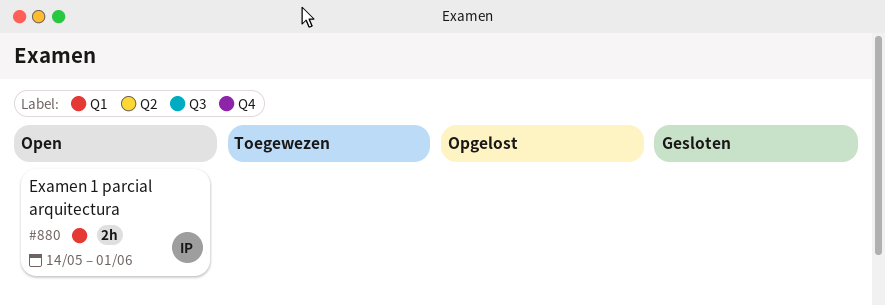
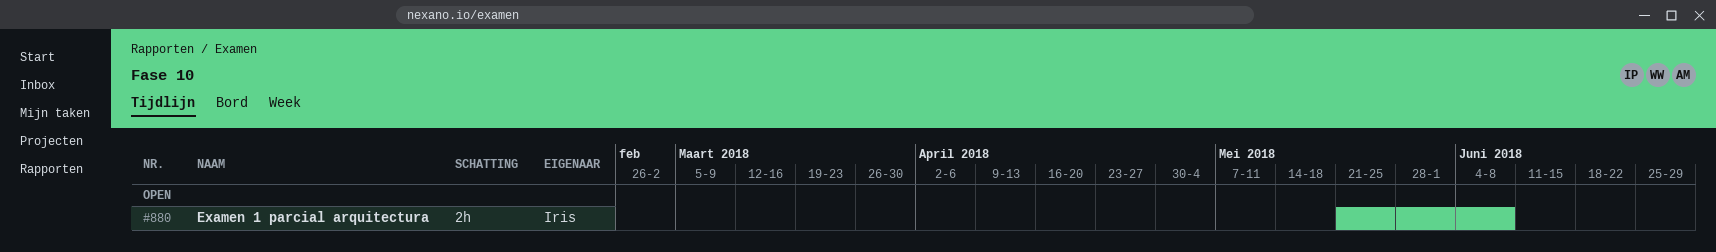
#880, start: May 14 -> May 21
#880, due: Jun 1 -> Jun 8

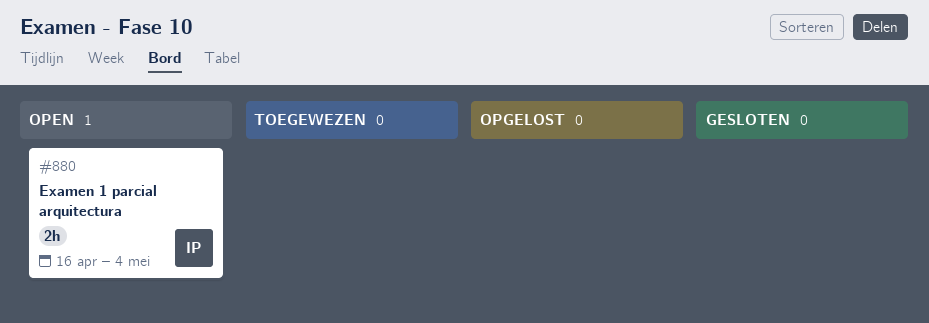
#880, start: May 21 -> Apr 16
#880, due: Jun 8 -> May 4

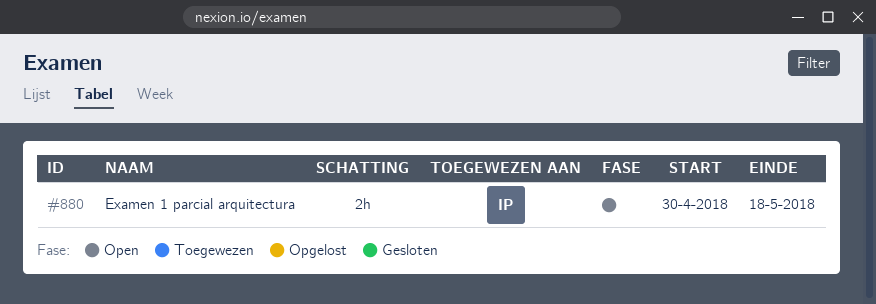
#880, start: Apr 16 -> Apr 30
#880, due: May 4 -> May 18

